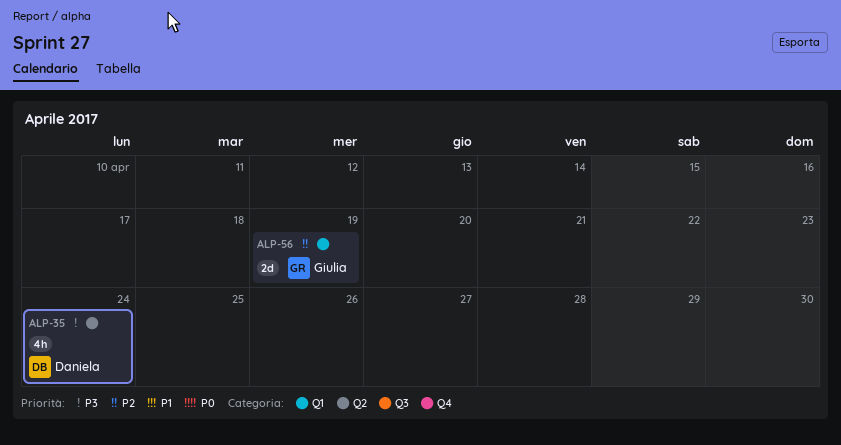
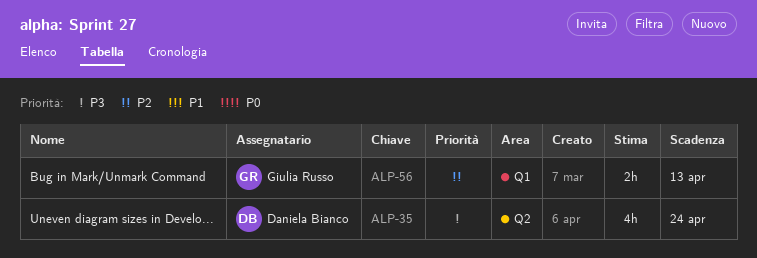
ALP-56, estimate: 2d -> 2h
ALP-56, due: Apr 19 -> Apr 13

